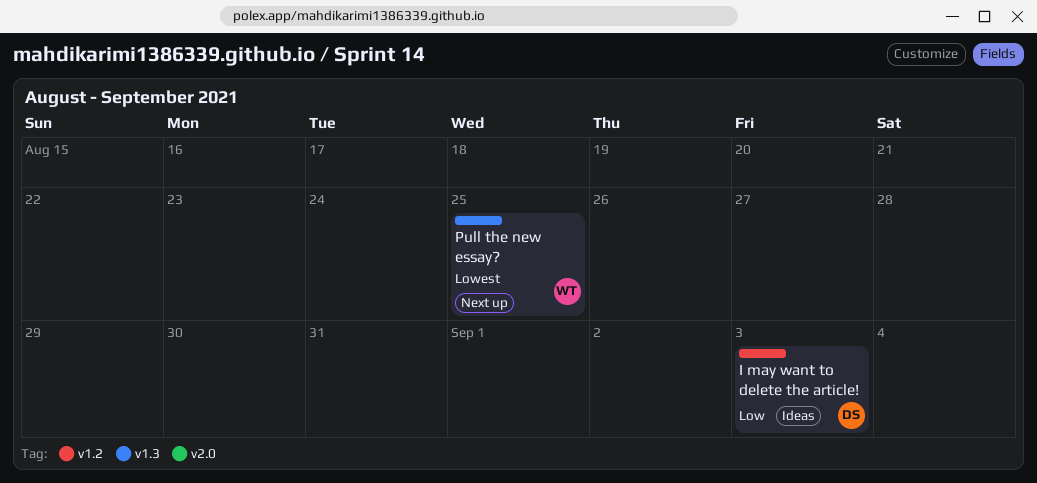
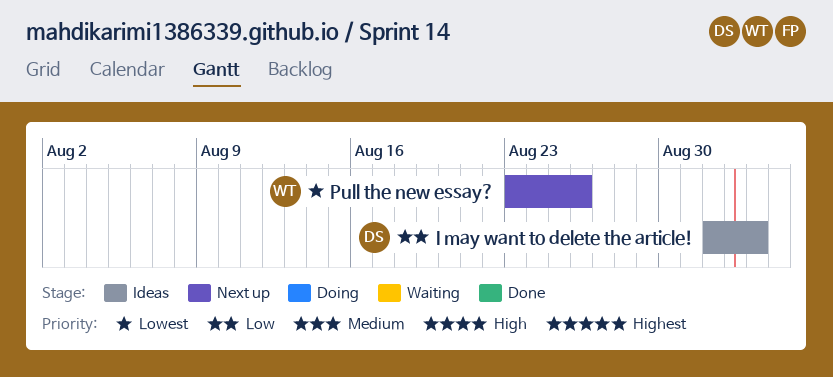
Pull the new essay?, due: Aug 25 -> Aug 26

